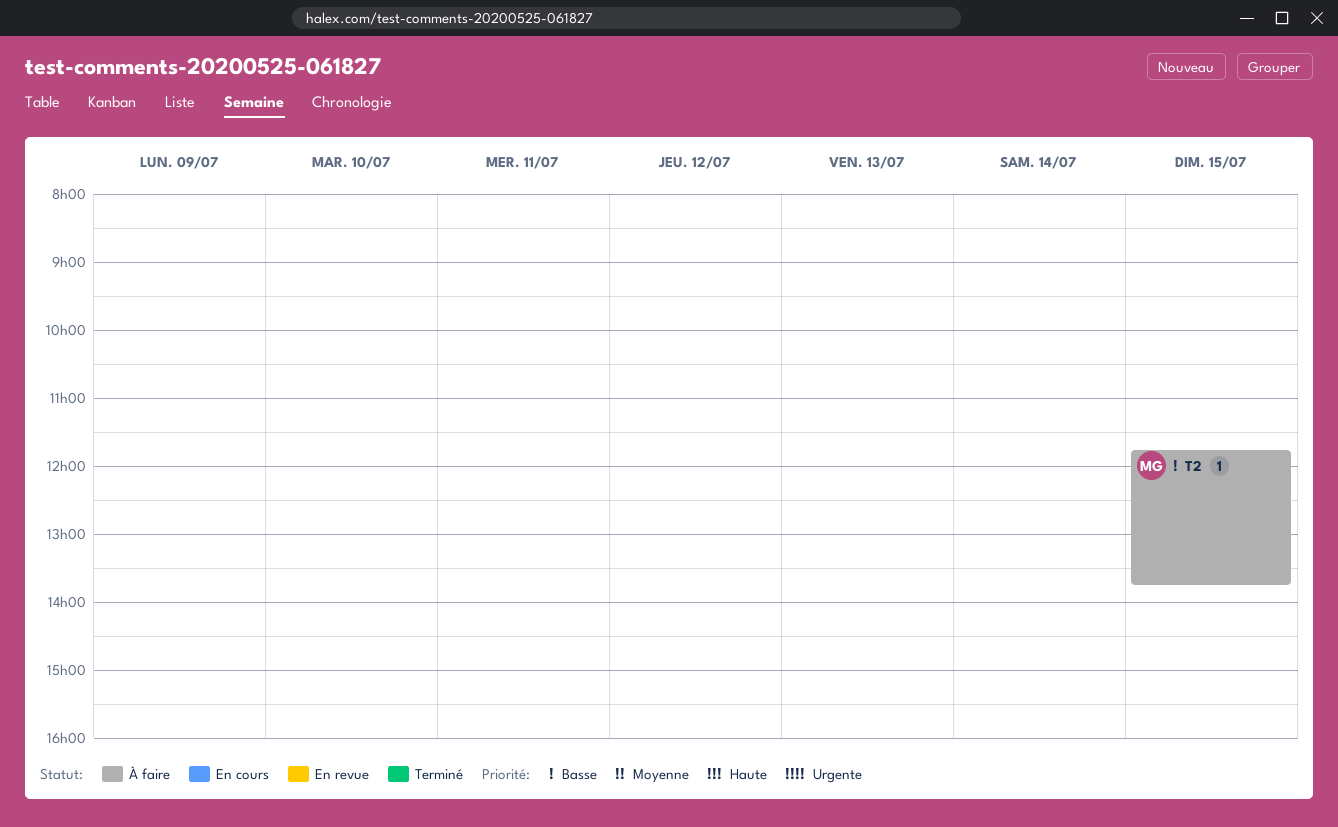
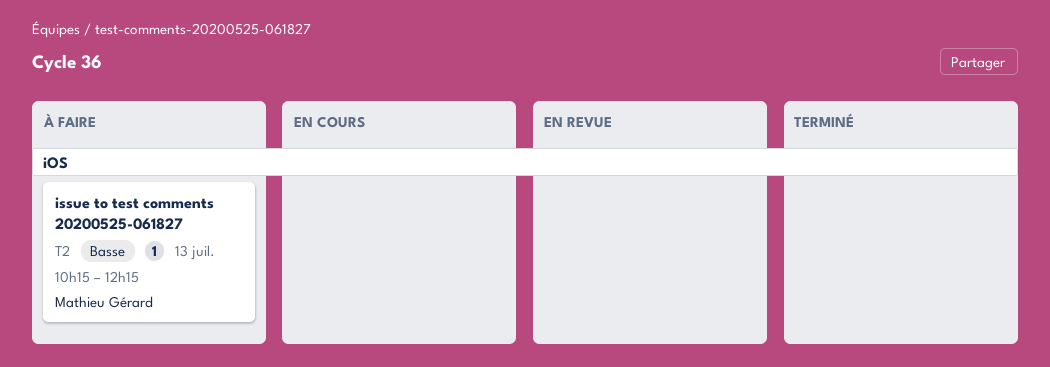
T2, day: Jul 15 -> Jul 13
T2, begins: 11:45 -> 10:15
T2, ends: 13:45 -> 12:15

